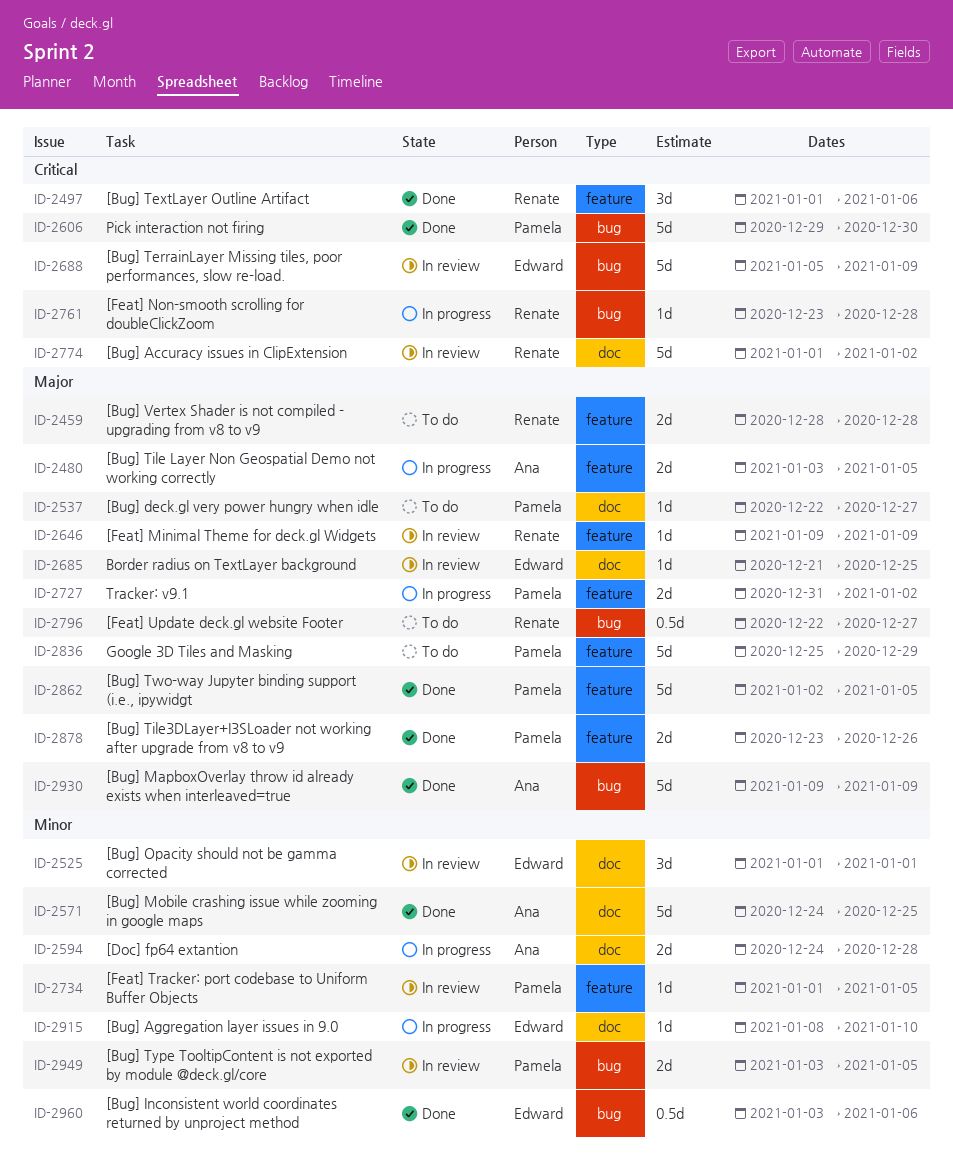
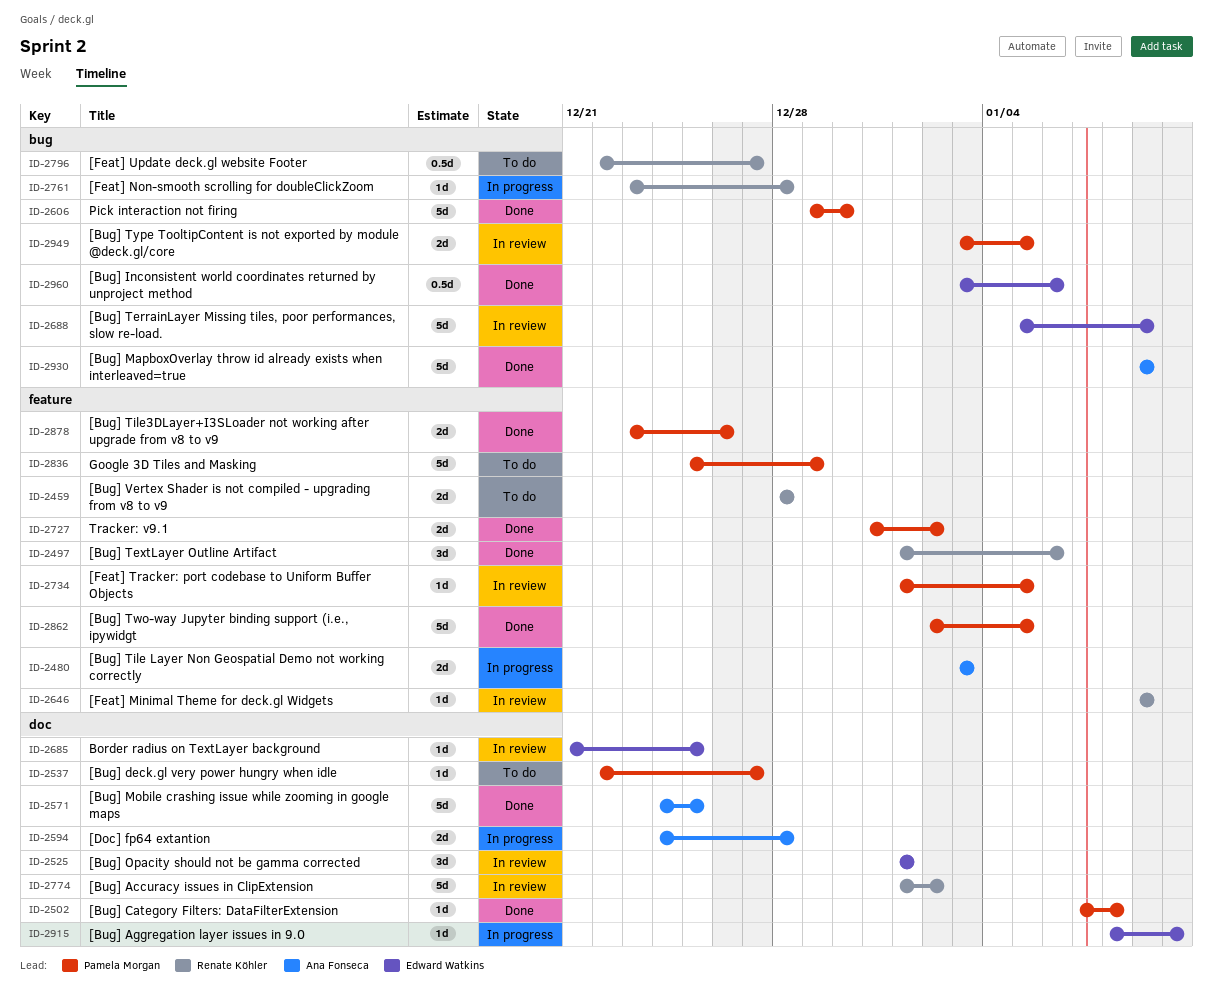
ID-2480, due: Jan 5 -> Jan 3
ID-2502: none -> present
ID-2727, status: In progress -> Done

